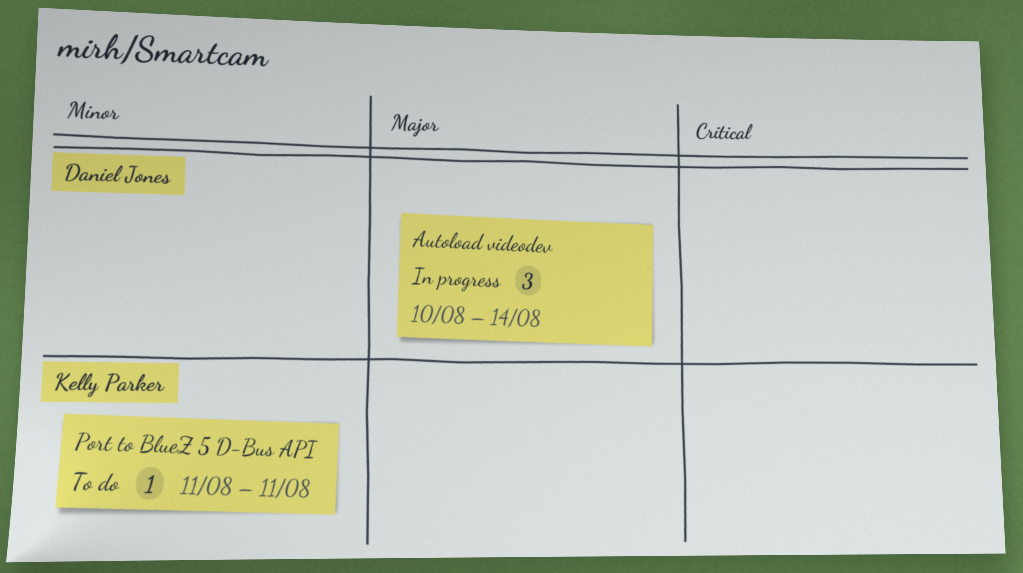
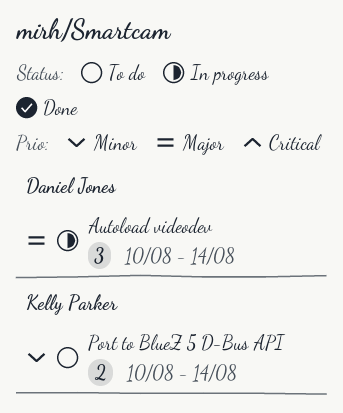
Port to BlueZ 5 D-Bus API, estimate: 1 -> 2
Port to BlueZ 5 D-Bus API, start: Aug 11 -> Aug 10
Port to BlueZ 5 D-Bus API, due: Aug 11 -> Aug 14

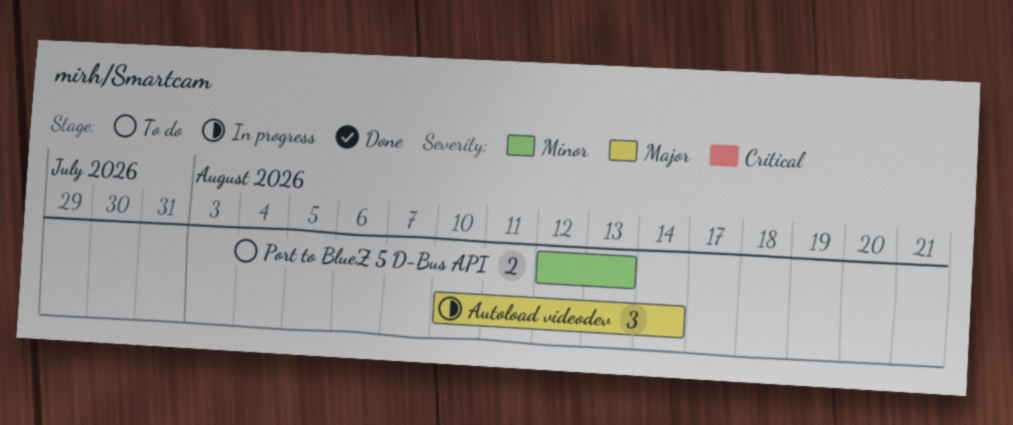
Port to BlueZ 5 D-Bus API, start: Aug 10 -> Aug 12
Port to BlueZ 5 D-Bus API, due: Aug 14 -> Aug 13

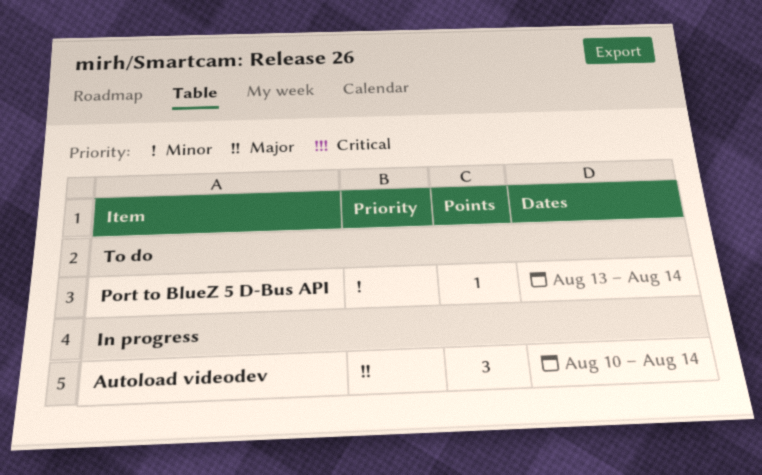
Port to BlueZ 5 D-Bus API, estimate: 2 -> 1
Port to BlueZ 5 D-Bus API, start: Aug 12 -> Aug 13
Port to BlueZ 5 D-Bus API, due: Aug 13 -> Aug 14

